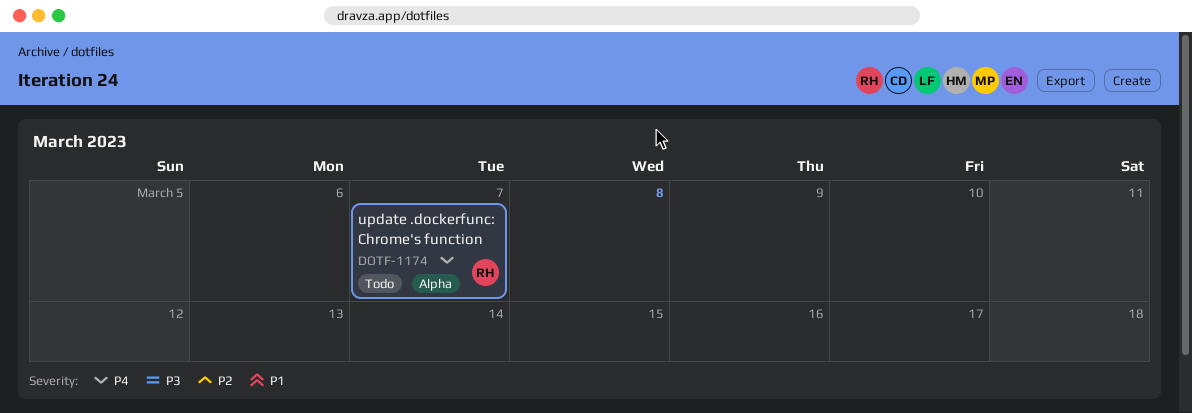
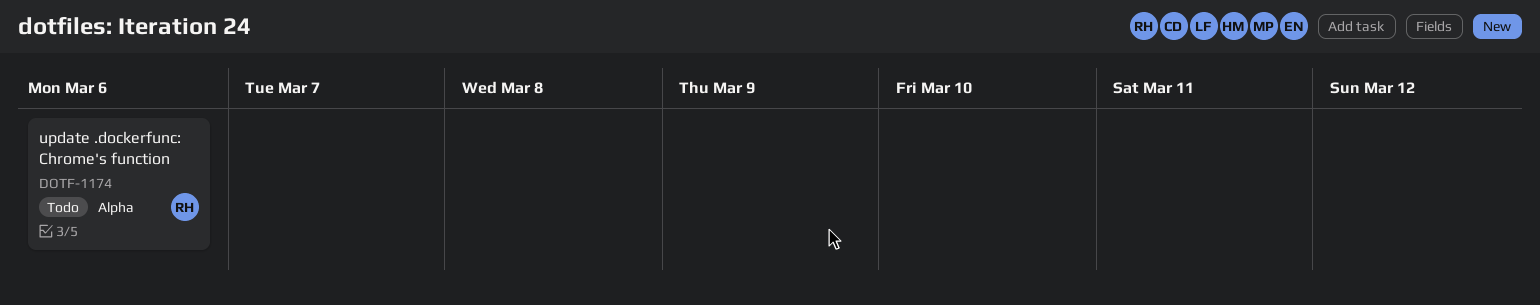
DOTF-1174, due: Mar 7 -> Mar 6

